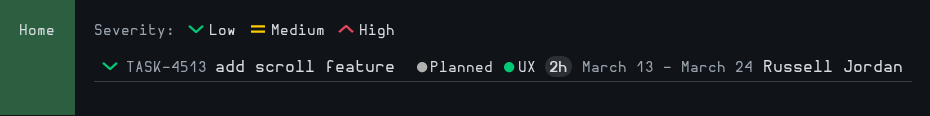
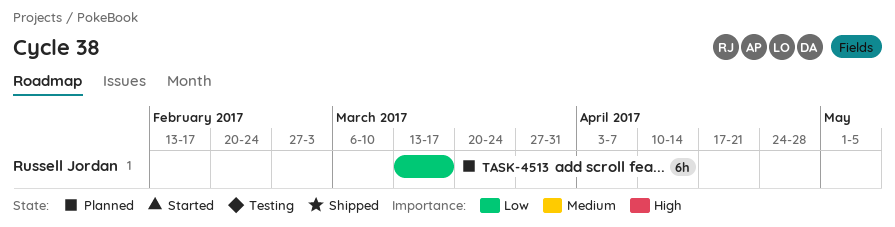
TASK-4513, estimate: 2h -> 6h
TASK-4513, due: Mar 24 -> Mar 17

